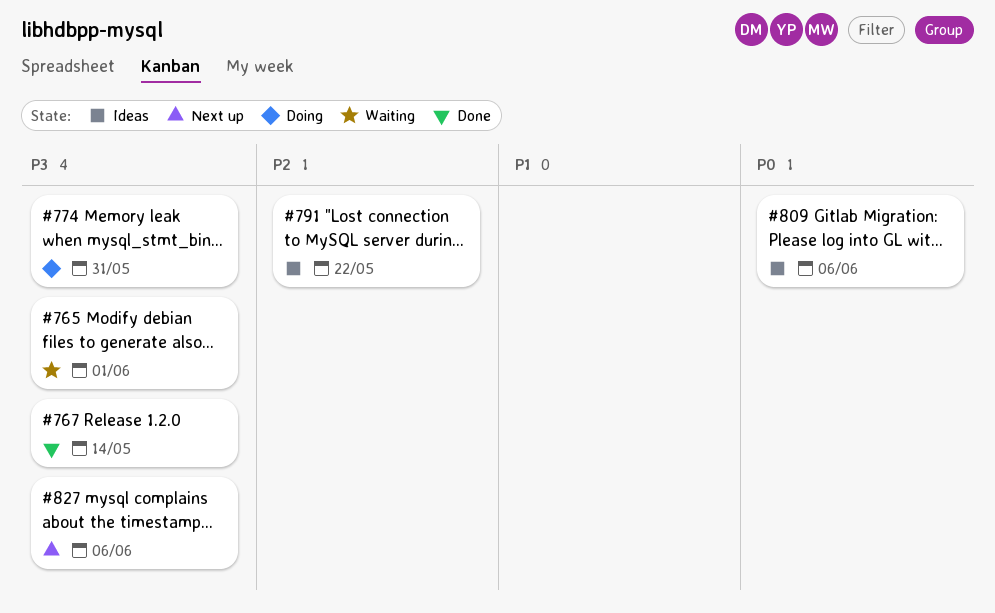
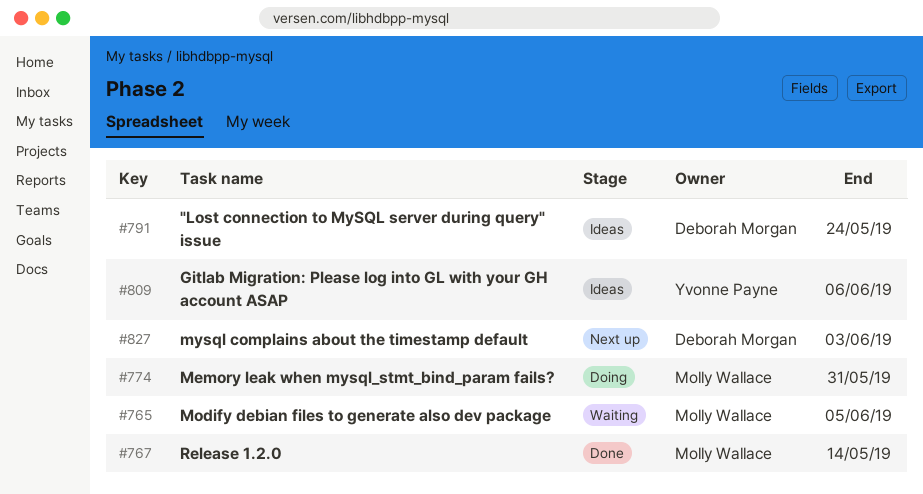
#765, due: Jun 1 -> Jun 5
#791, due: May 22 -> May 24
#827, due: Jun 6 -> Jun 3

